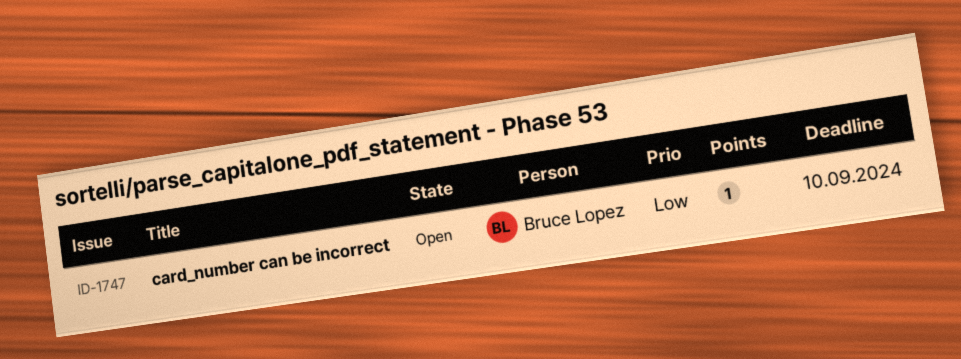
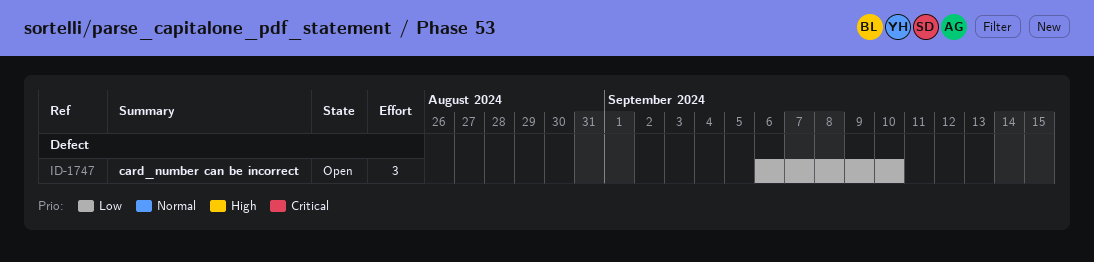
ID-1747, estimate: 1 -> 3

